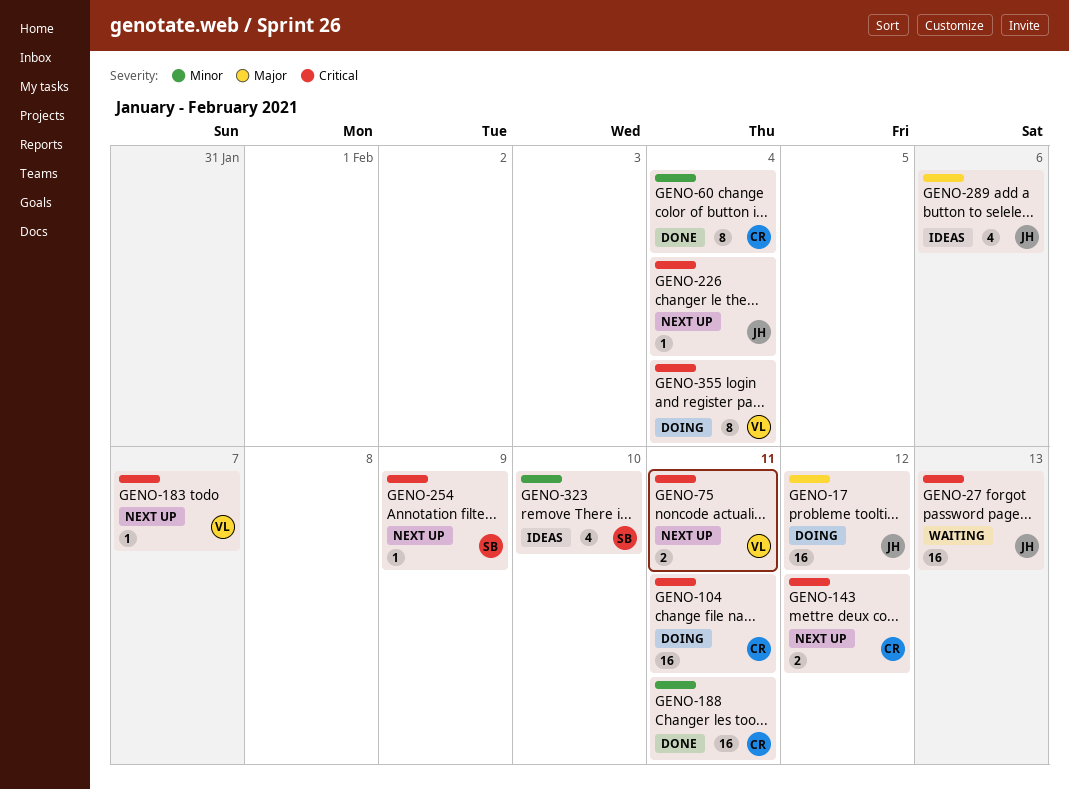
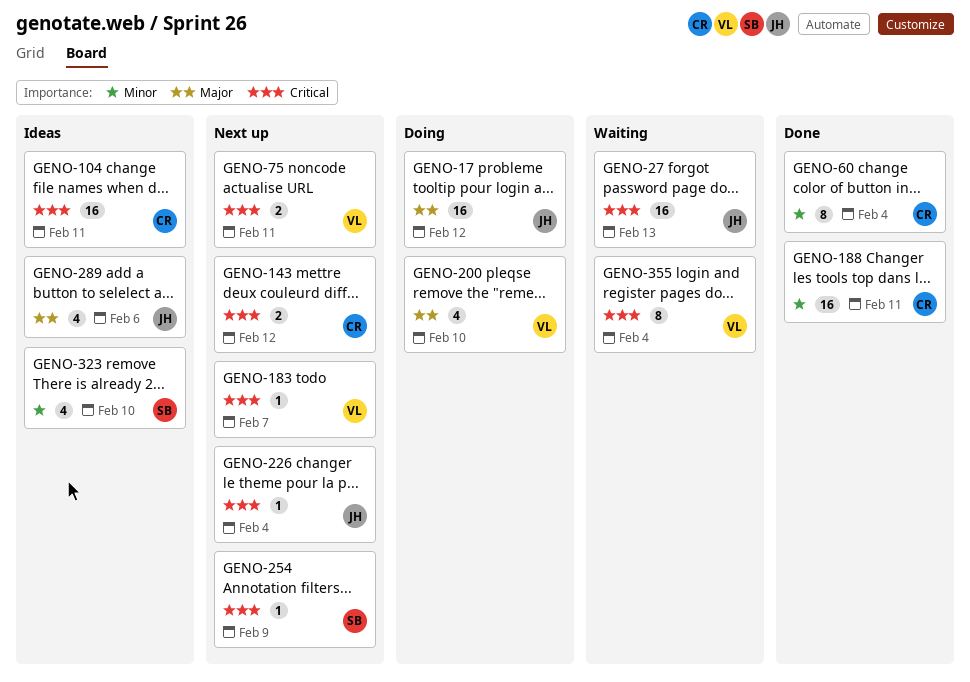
GENO-104, status: Doing -> Ideas
GENO-200: none -> present
GENO-355, status: Doing -> Waiting

